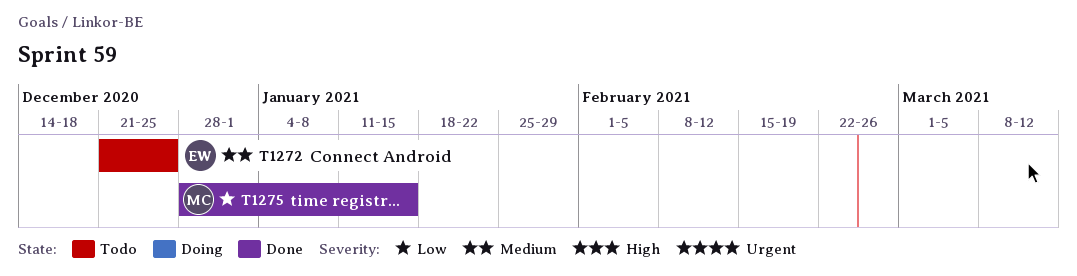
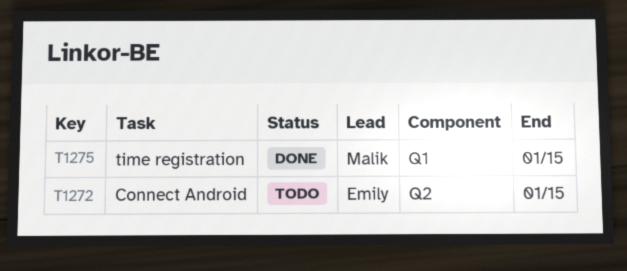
T1272, due: Dec 25 -> Jan 15

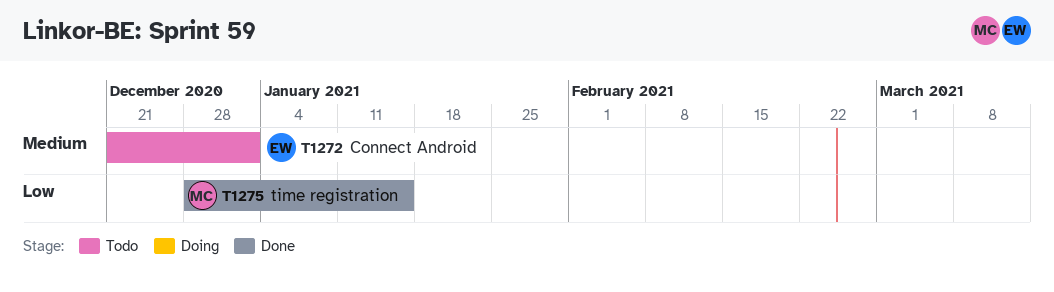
T1272, due: Jan 15 -> Jan 1

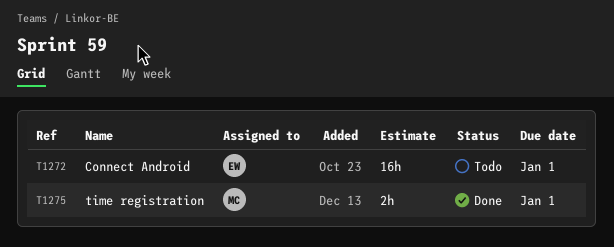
T1275, due: Jan 15 -> Jan 1

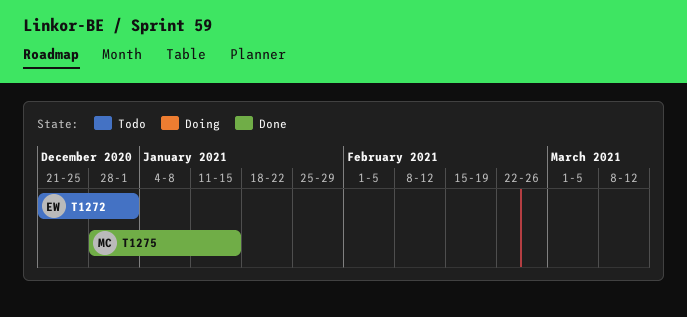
T1275, due: Jan 1 -> Jan 15

